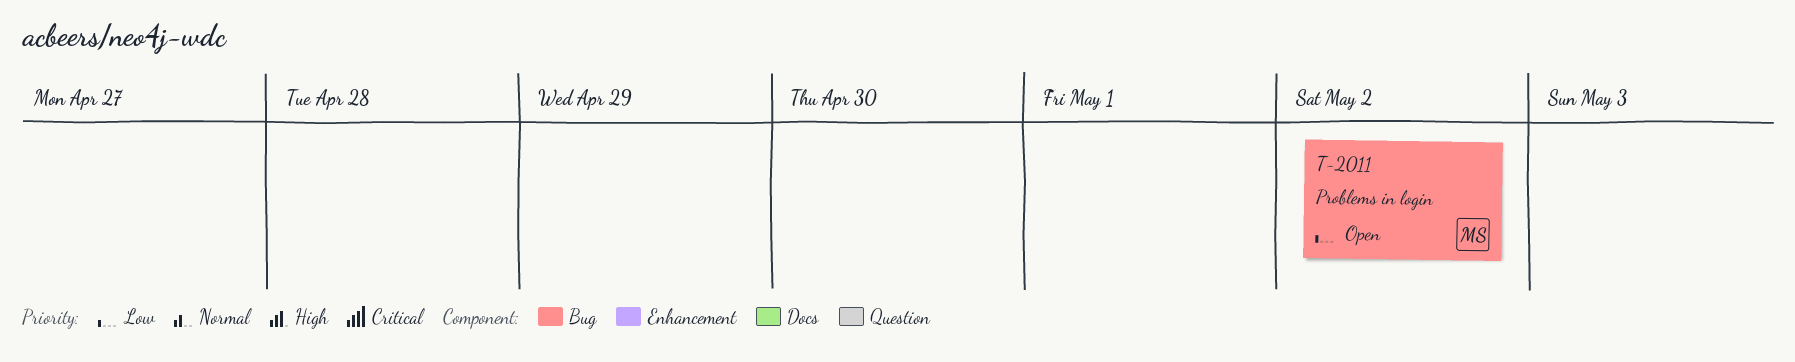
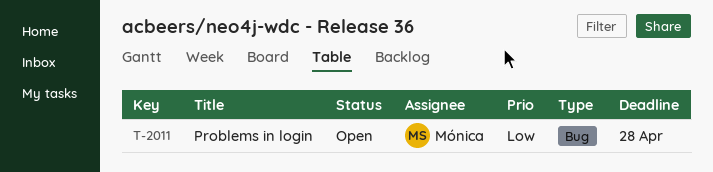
T-2011, due: May 2 -> Apr 28

